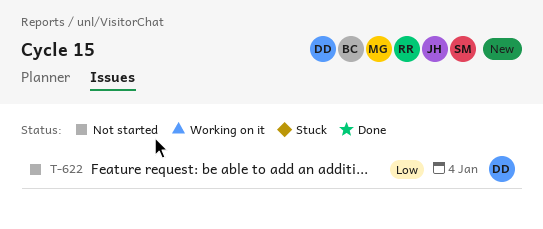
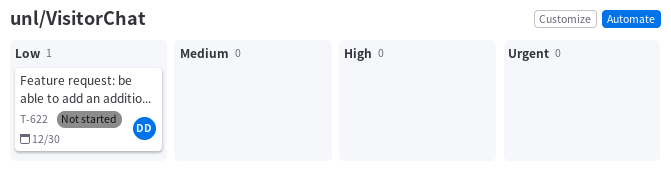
T-622, due: Jan 4 -> Dec 30

